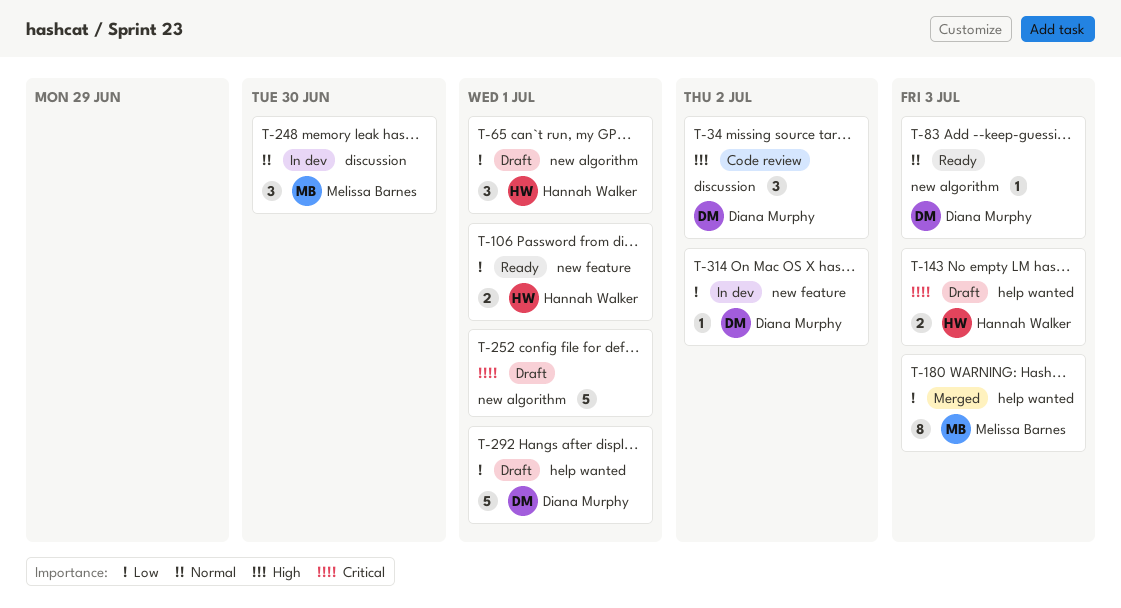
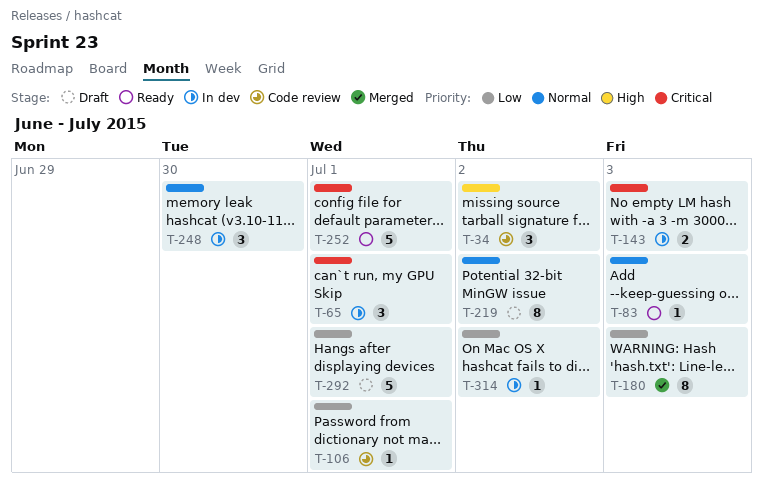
T-65, status: Draft -> In dev
T-65, priority: Low -> Critical
T-106, status: Ready -> Code review
T-106, estimate: 2 -> 1
T-143, status: Draft -> In dev
T-219: none -> present
T-252, status: Draft -> Ready

